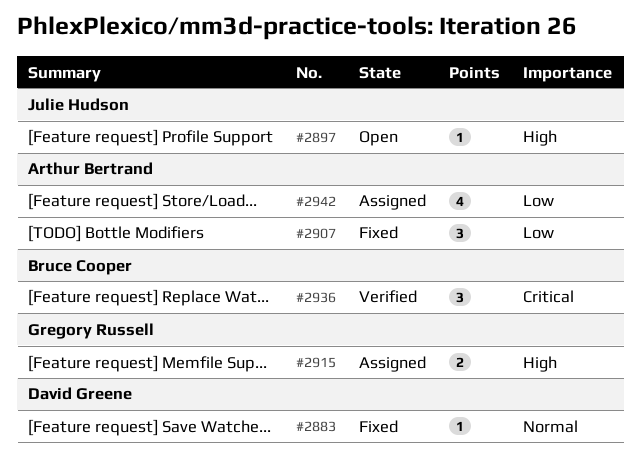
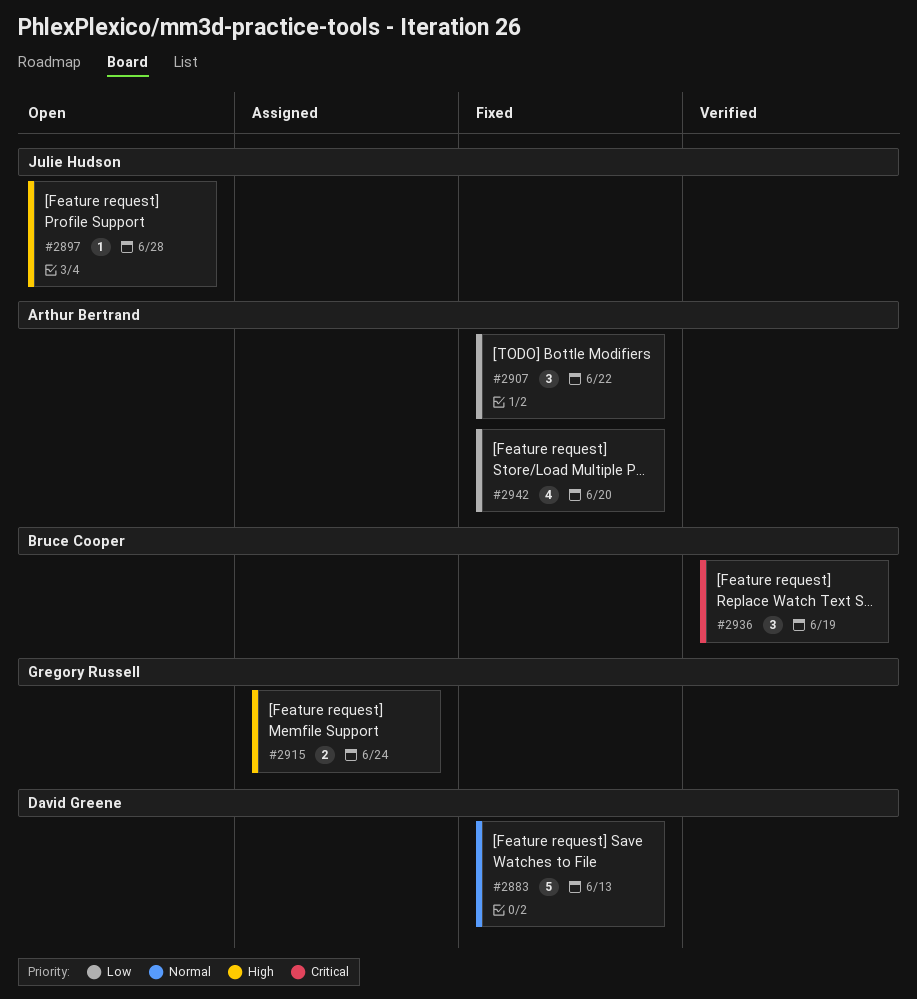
#2883, estimate: 1 -> 5
#2942, status: Assigned -> Fixed

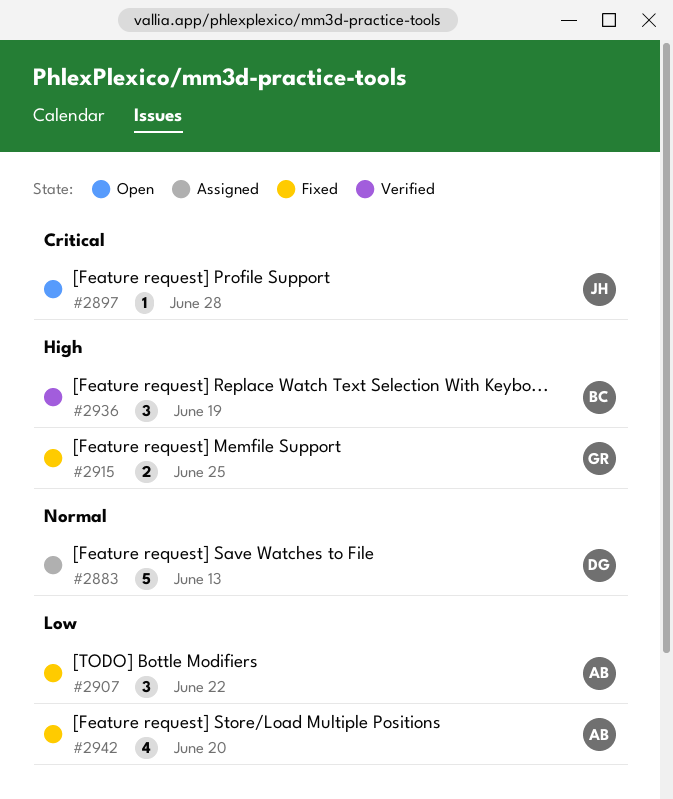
#2883, status: Fixed -> Assigned
#2897, priority: High -> Critical
#2915, status: Assigned -> Fixed
#2915, due: Jun 24 -> Jun 25
#2936, priority: Critical -> High

